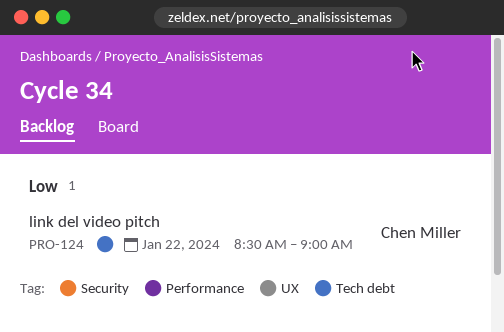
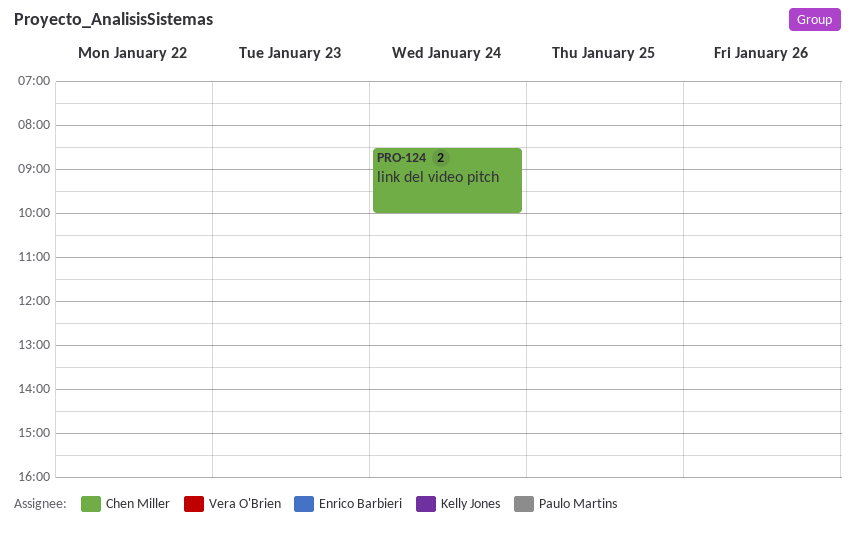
PRO-124, day: Jan 22 -> Jan 24
PRO-124, ends: 09:00 -> 10:00

